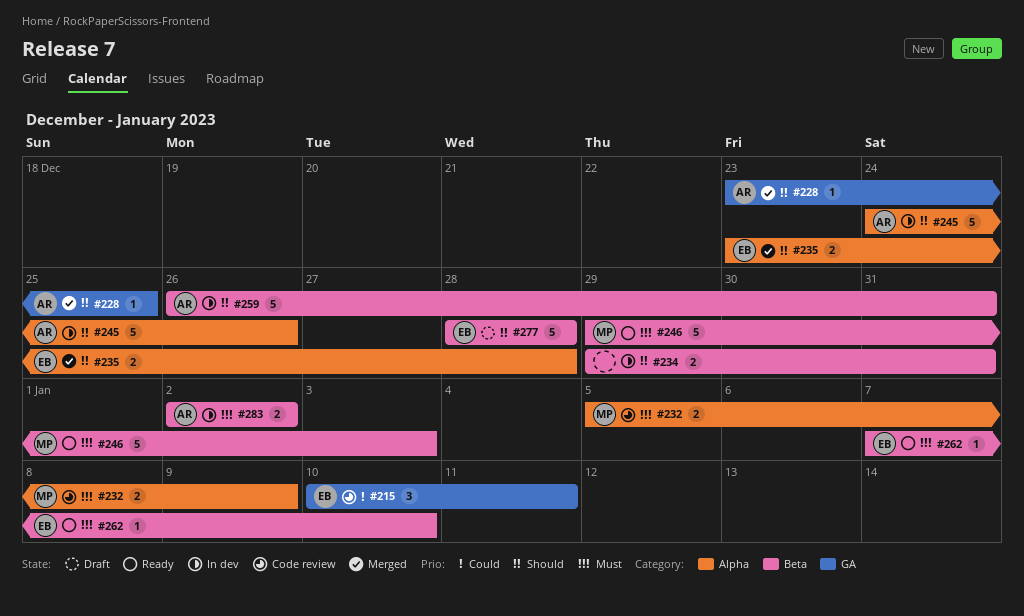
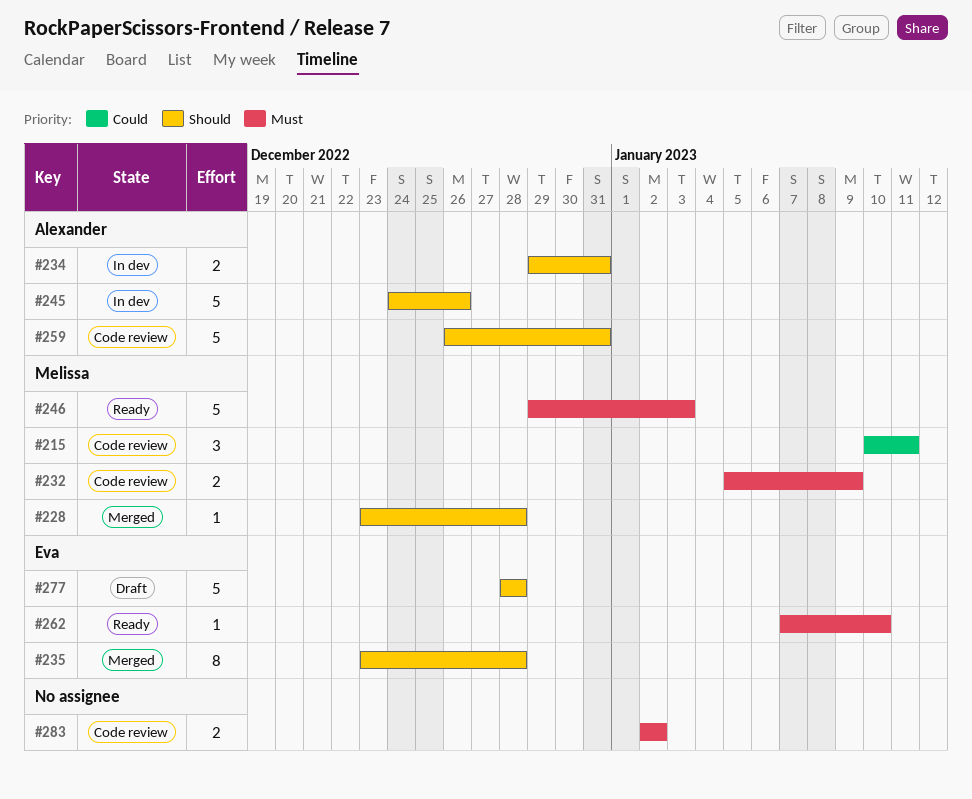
#215, owner: Eva -> Melissa
#228, owner: Alexander -> Melissa
#228, due: Dec 25 -> Dec 28
#234, owner: none -> Alexander
#235, estimate: 2 -> 8
#259, status: In dev -> Code review
#283, status: In dev -> Code review
#283, owner: Alexander -> none

